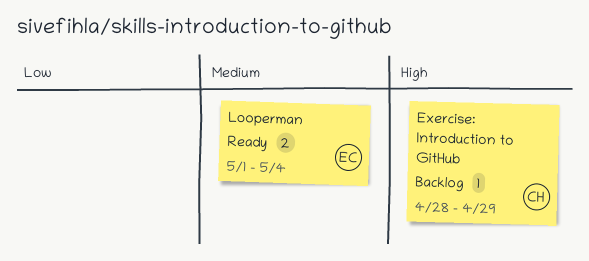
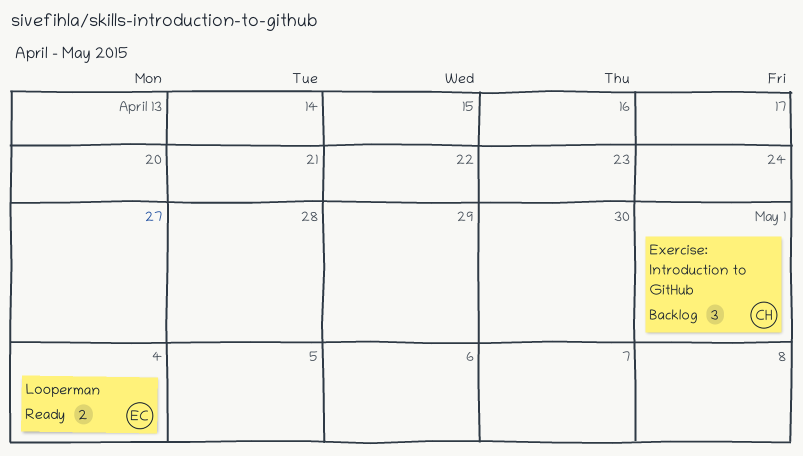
Exercise: Introduction to GitHub, estimate: 1 -> 3
Exercise: Introduction to GitHub, due: Apr 29 -> May 1

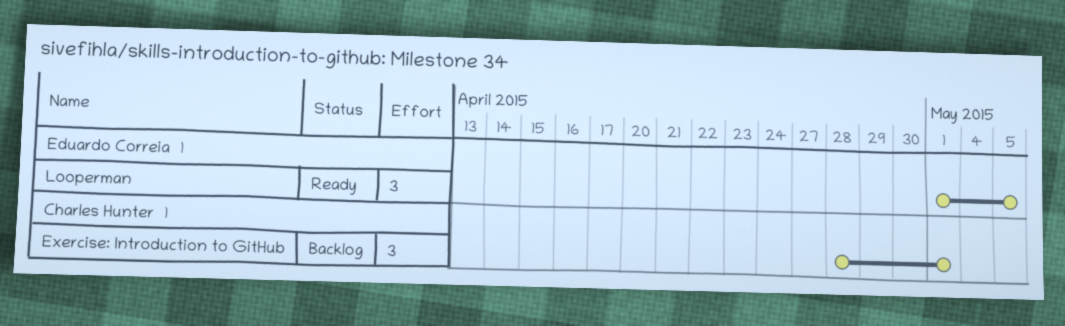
Looperman, estimate: 2 -> 3
Looperman, due: May 4 -> May 5

